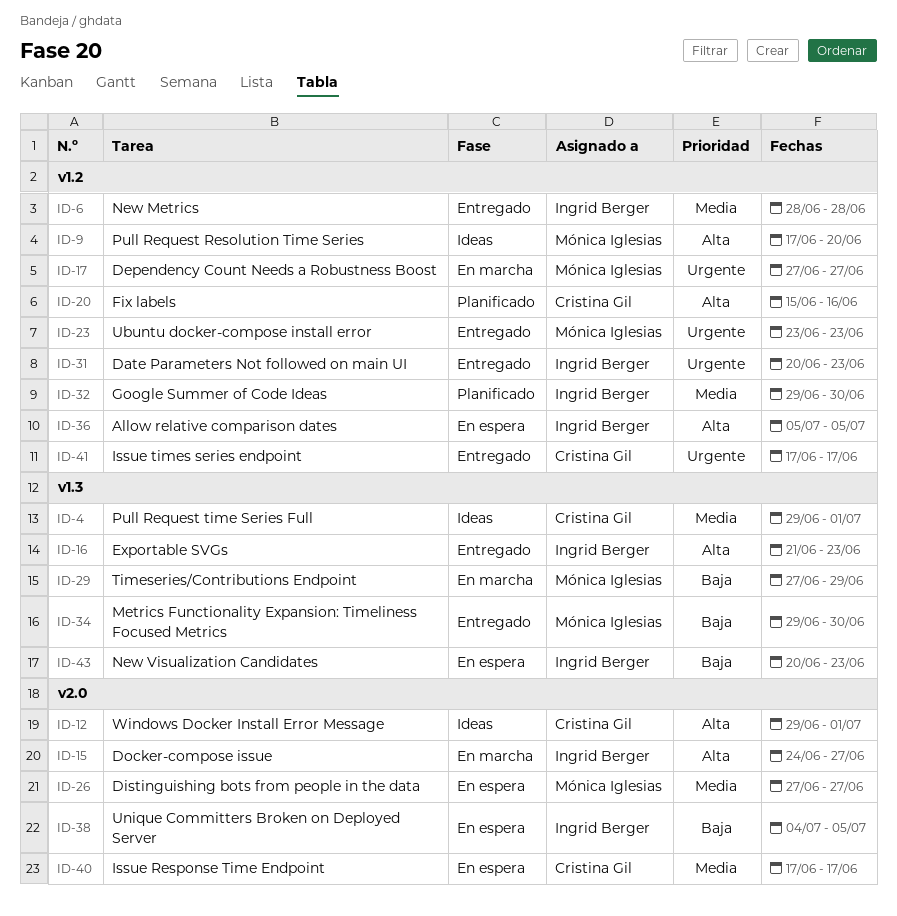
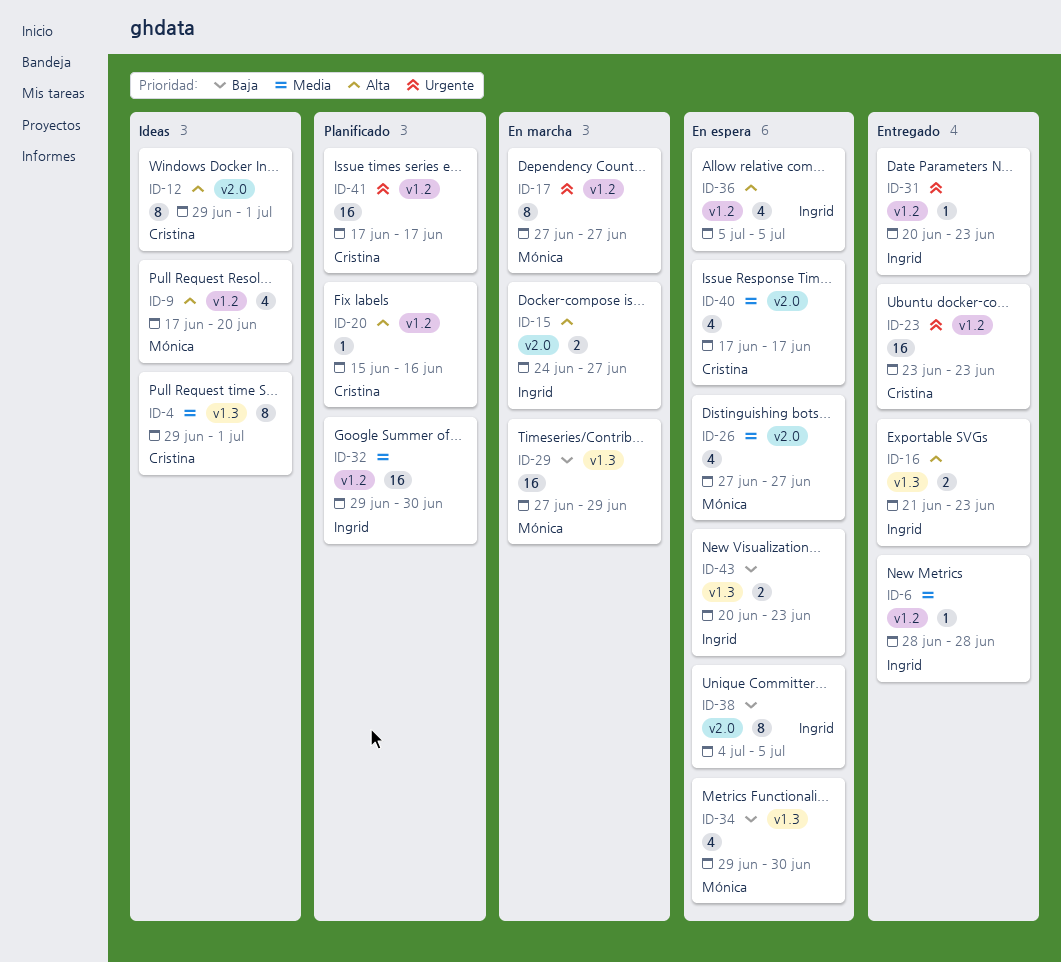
ID-23, owner: Mónica Iglesias -> Cristina Gil
ID-34, status: Entregado -> En espera
ID-41, status: Entregado -> Planificado

